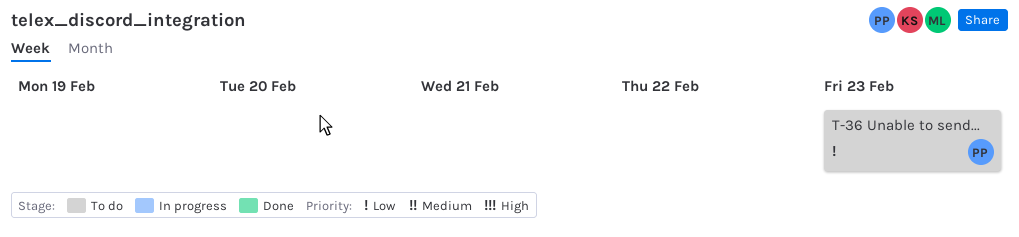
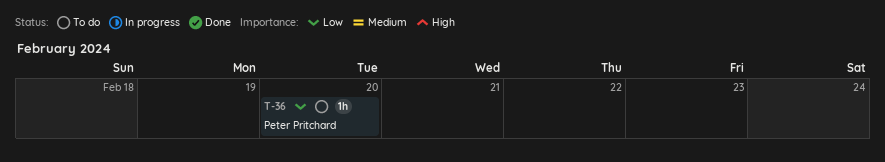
T-36, due: Feb 23 -> Feb 20

